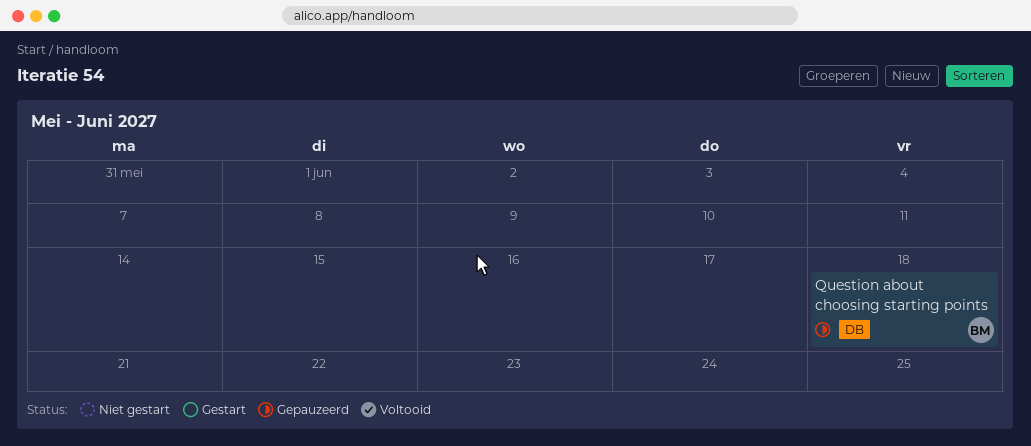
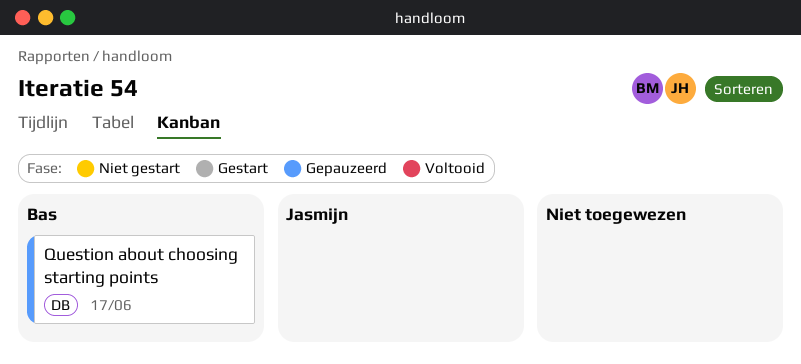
Question about choosing starting points, due: Jun 18 -> Jun 17

